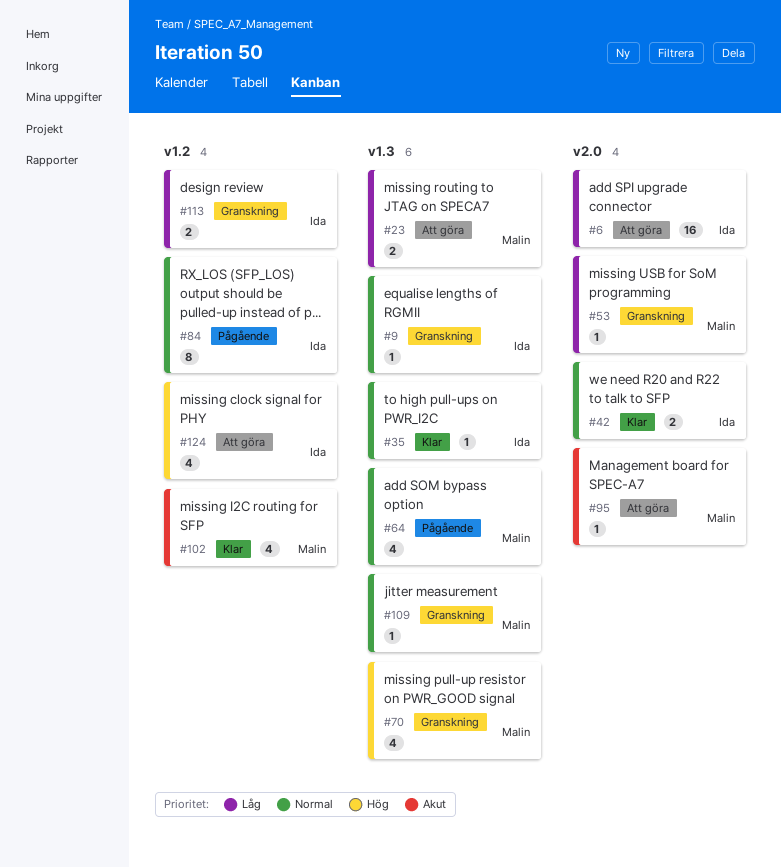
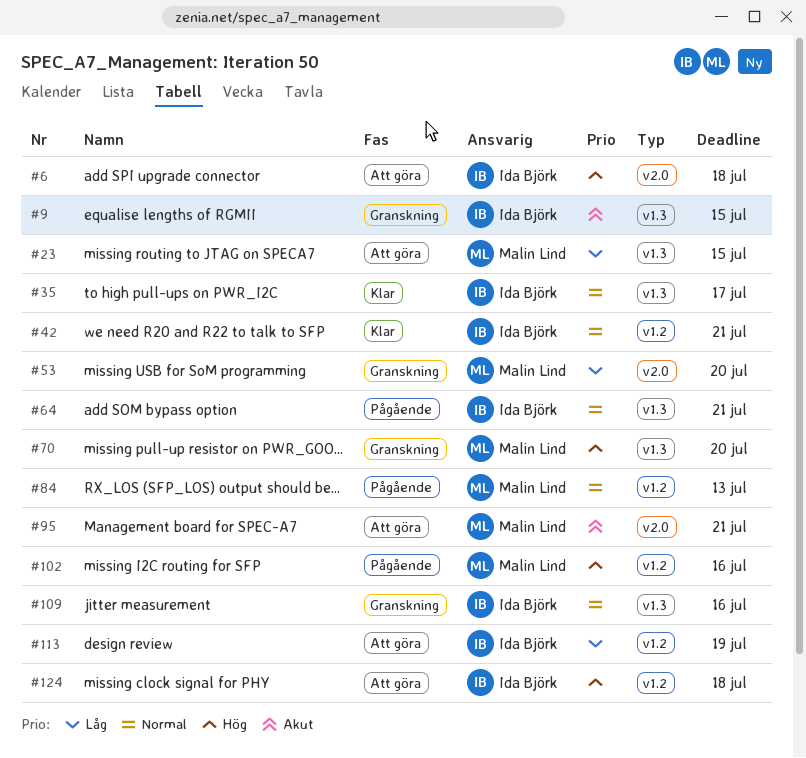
#6, priority: Låg -> Hög
#9, priority: Normal -> Akut
#42, label: v2.0 -> v1.2
#64, owner: Malin Lind -> Ida Björk
#84, owner: Ida Björk -> Malin Lind
#102, status: Klar -> Pågående
#102, priority: Akut -> Hög
#109, owner: Malin Lind -> Ida Björk
#113, status: Granskning -> Att göra

